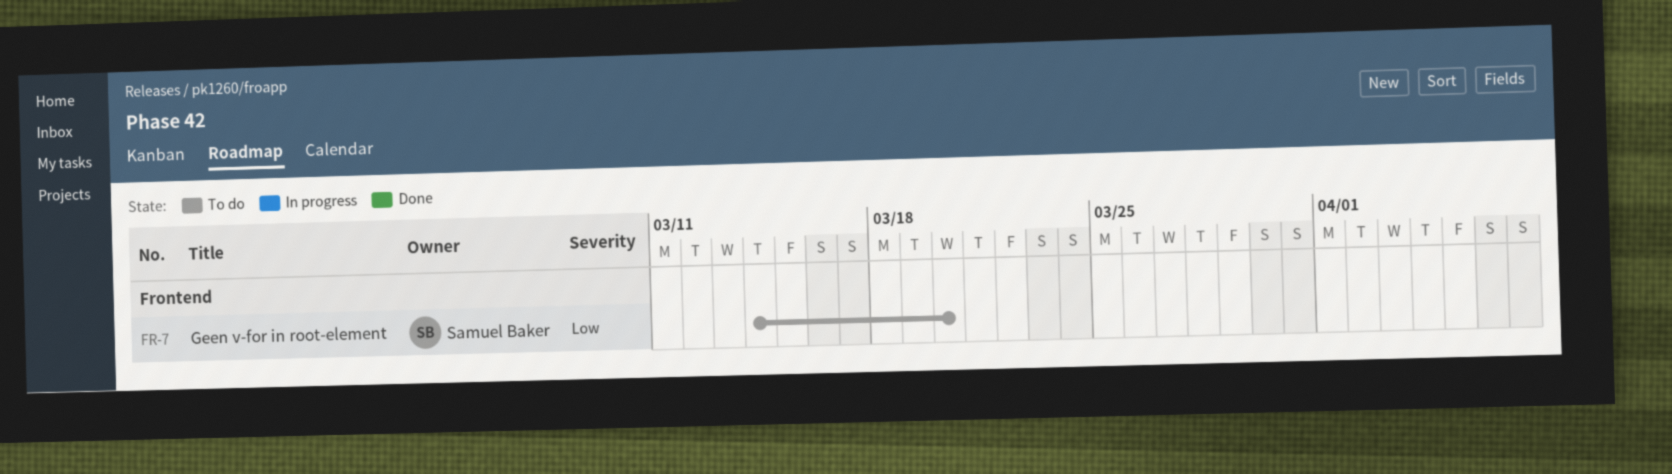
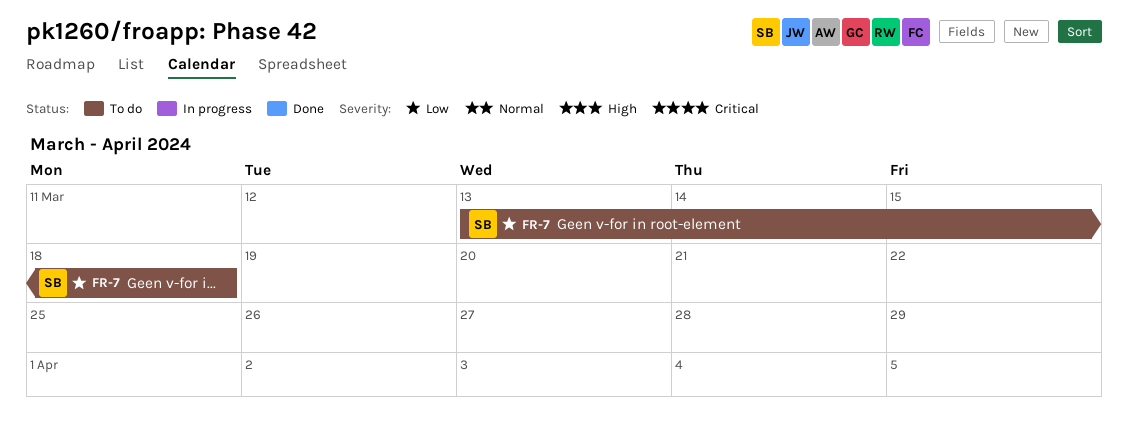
FR-7, start: Mar 14 -> Mar 13
FR-7, due: Mar 20 -> Mar 18

